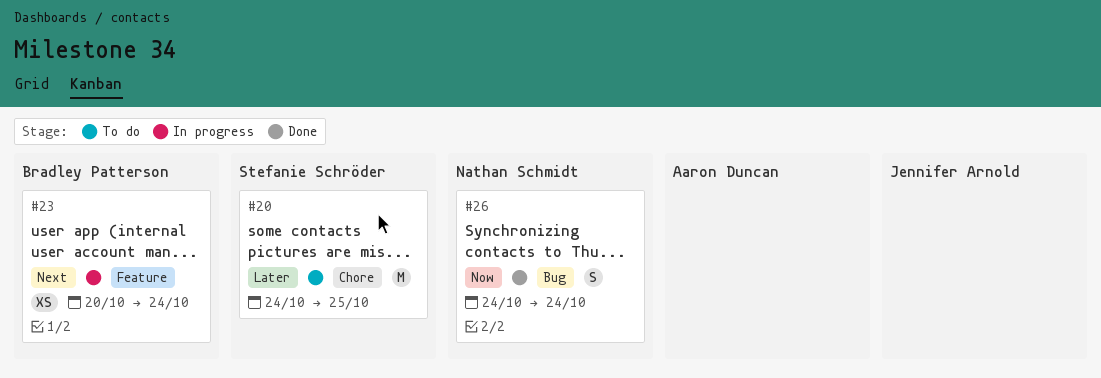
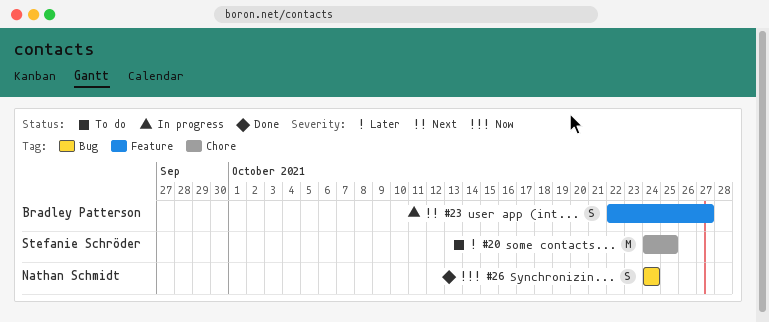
#23, estimate: XS -> S
#23, start: Oct 20 -> Oct 22
#23, due: Oct 24 -> Oct 27

